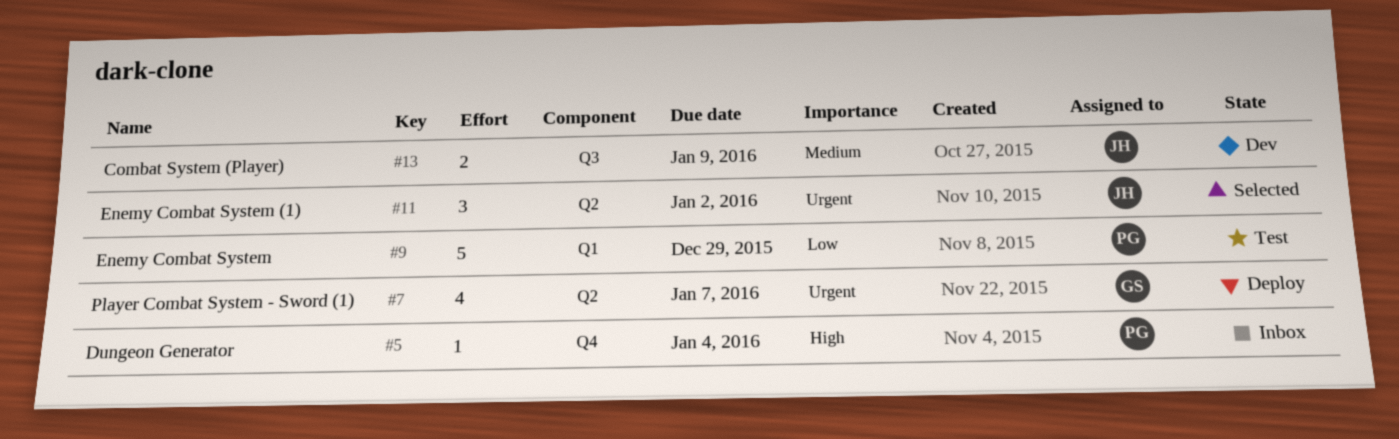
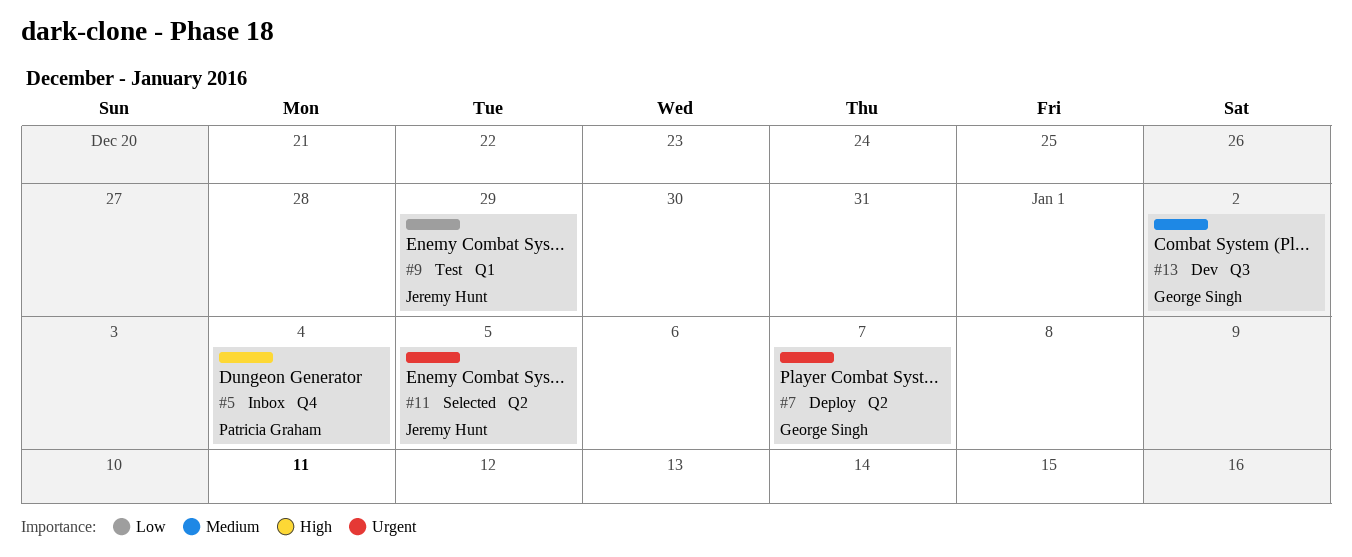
#9, owner: Patricia Graham -> Jeremy Hunt
#11, due: Jan 2 -> Jan 5
#13, owner: Jeremy Hunt -> George Singh
#13, due: Jan 9 -> Jan 2

